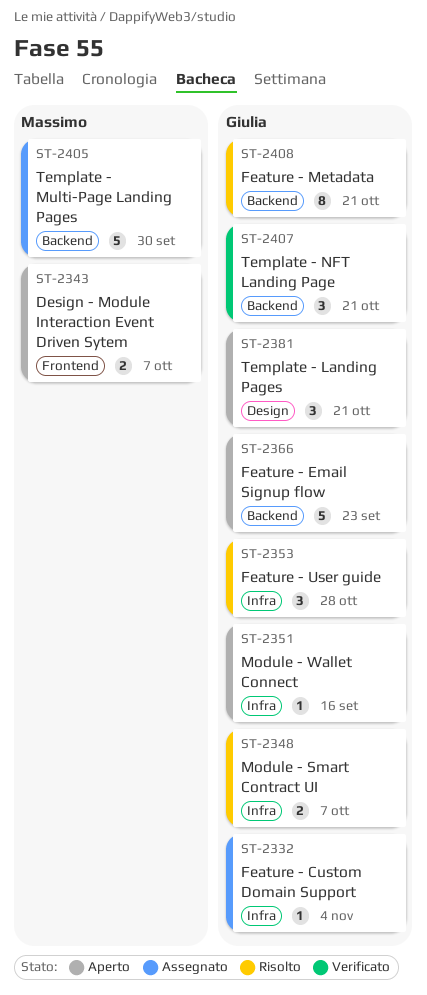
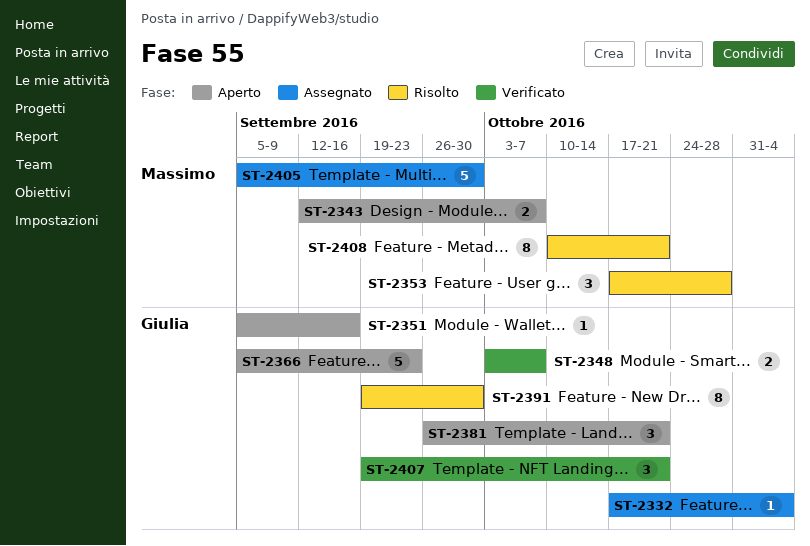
ST-2348, status: Risolto -> Verificato
ST-2353, owner: Giulia -> Massimo
ST-2391: none -> present
ST-2408, owner: Giulia -> Massimo

